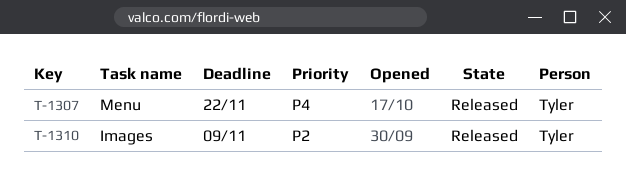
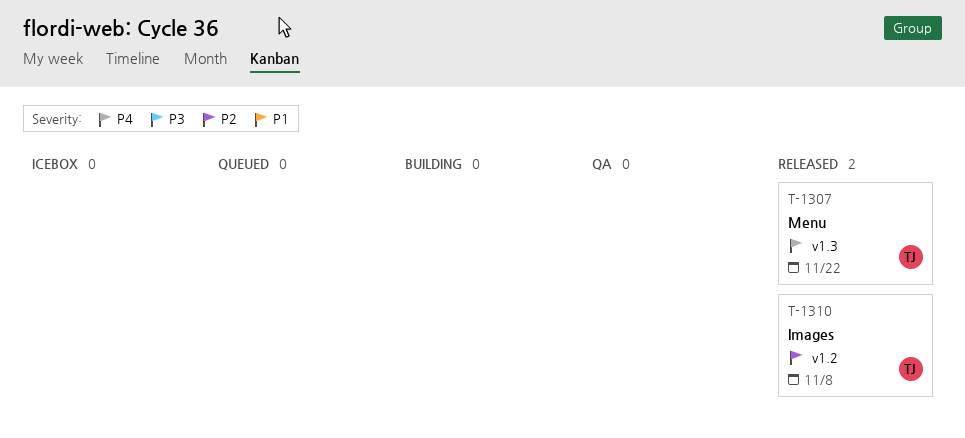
T-1310, due: Nov 9 -> Nov 8

